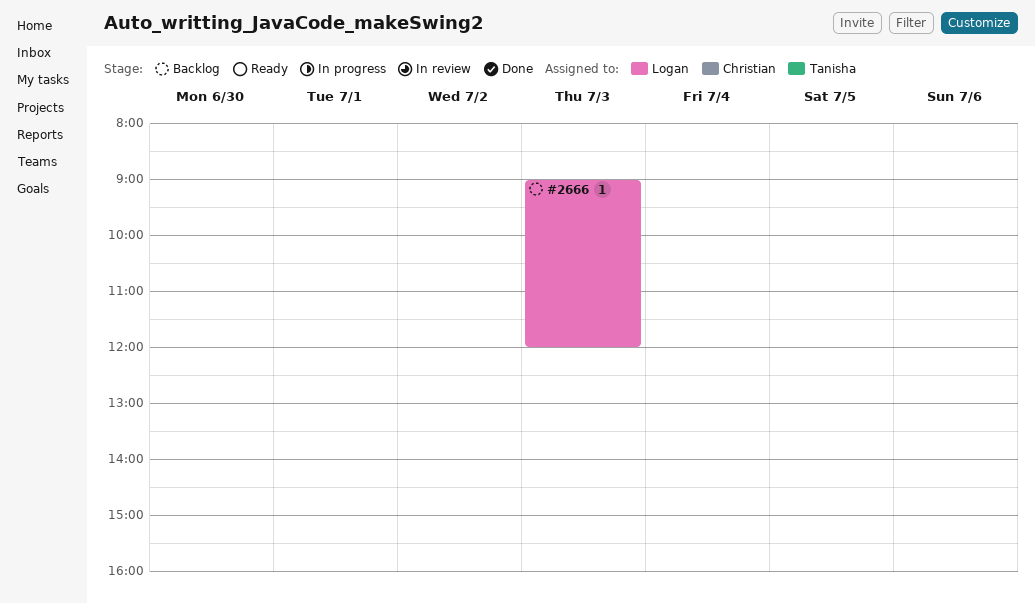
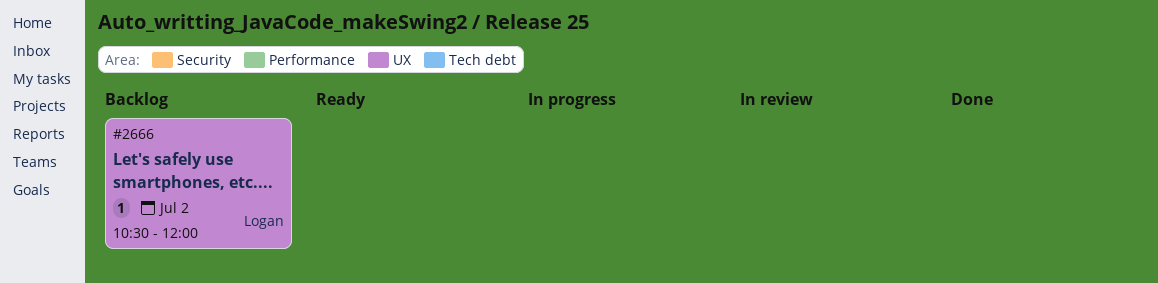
#2666, day: Jul 3 -> Jul 2
#2666, begins: 09:00 -> 10:30

